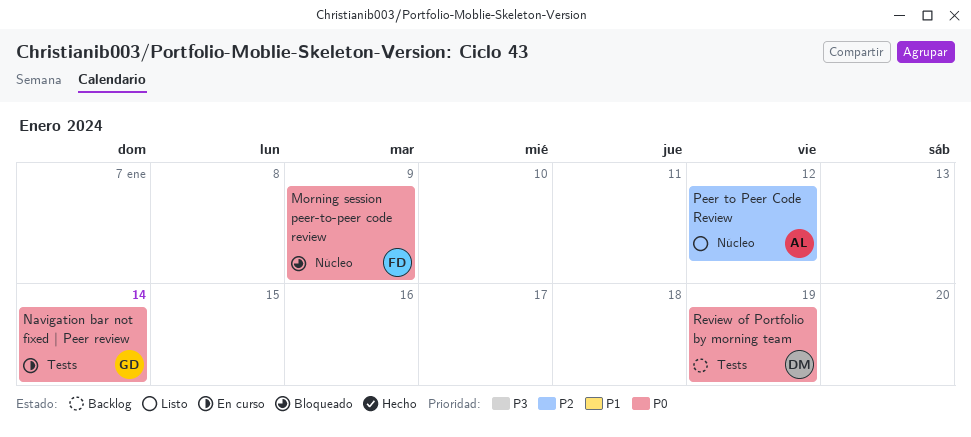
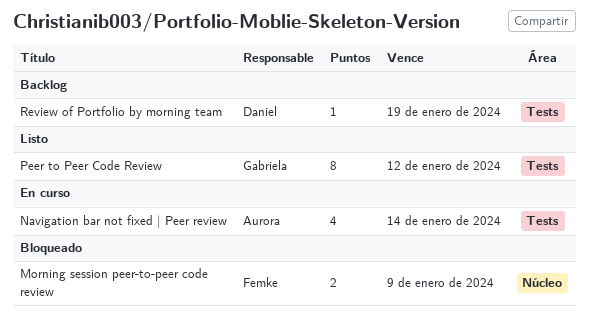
Navigation bar not fixed | Peer review, owner: Gabriela -> Aurora
Peer to Peer Code Review, owner: Aurora -> Gabriela
Peer to Peer Code Review, label: Núcleo -> Tests

